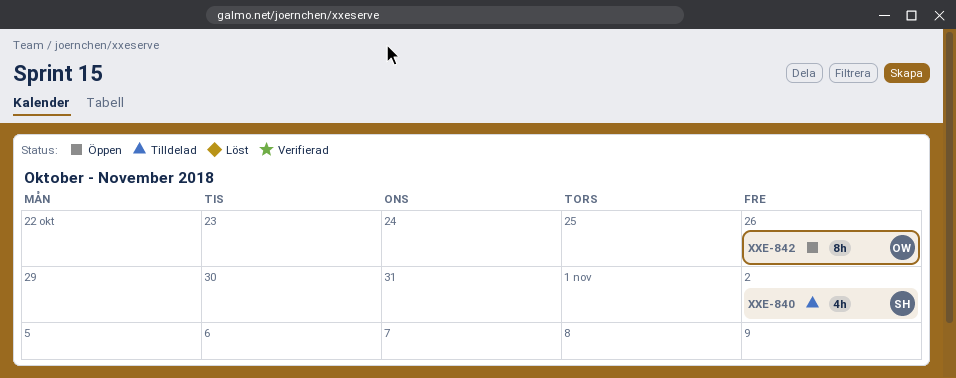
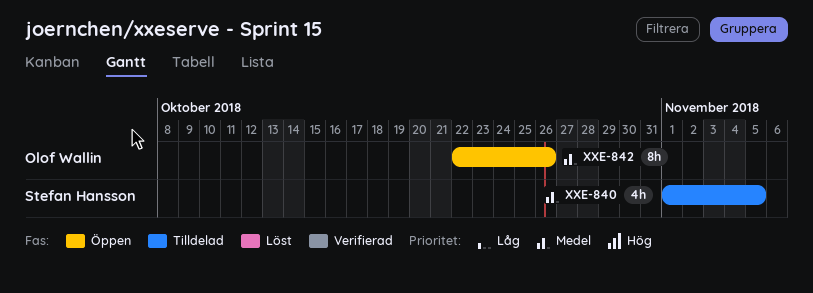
XXE-840, due: Nov 2 -> Nov 5

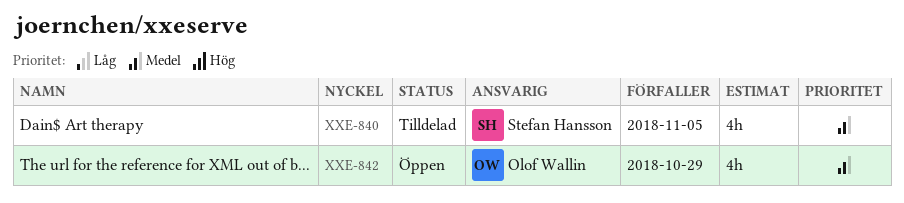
XXE-842, estimate: 8h -> 4h
XXE-842, due: Oct 26 -> Oct 29

